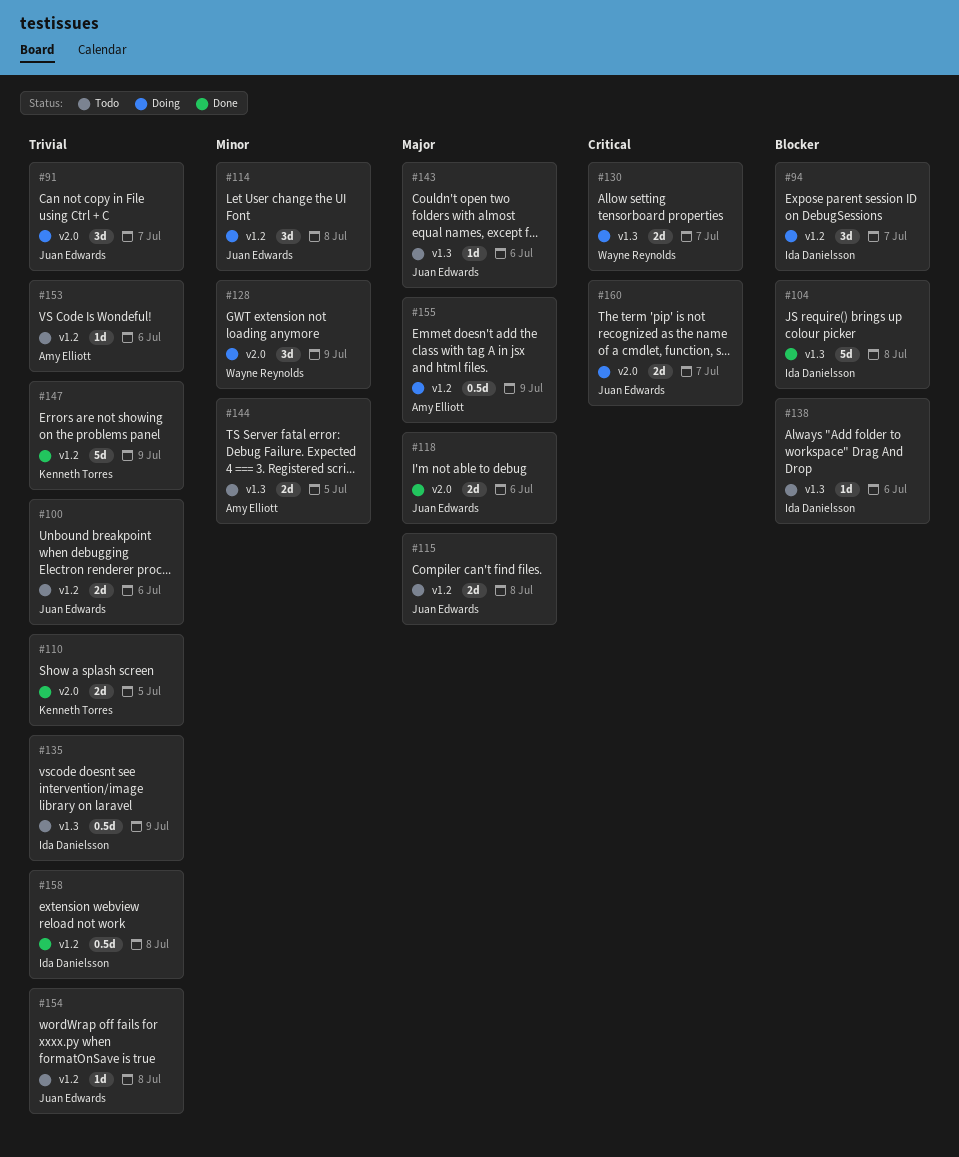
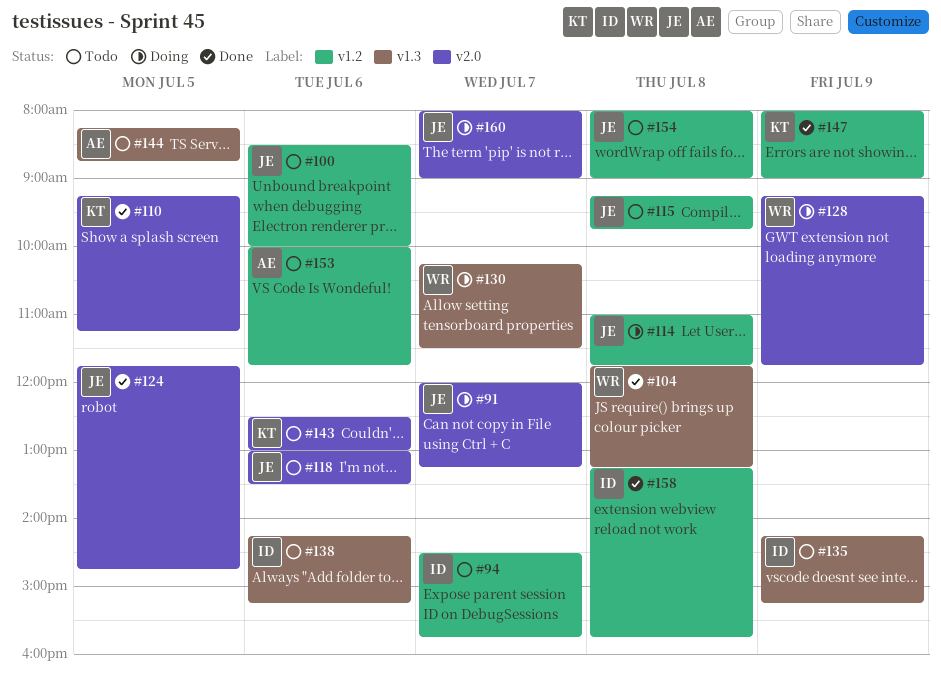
#94, status: Doing -> Todo
#104, owner: Ida Danielsson -> Wayne Reynolds
#118, status: Done -> Todo
#124: none -> present
#143, owner: Juan Edwards -> Kenneth Torres
#143, label: v1.3 -> v2.0
#155: present -> none

